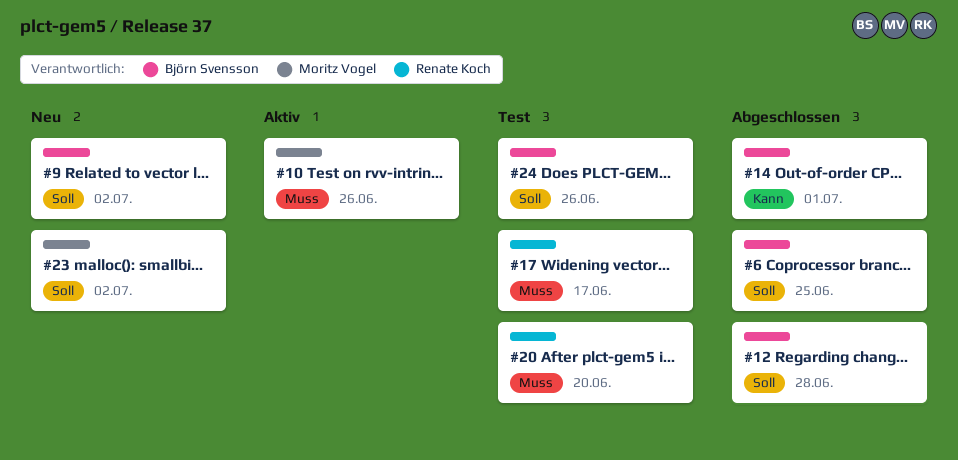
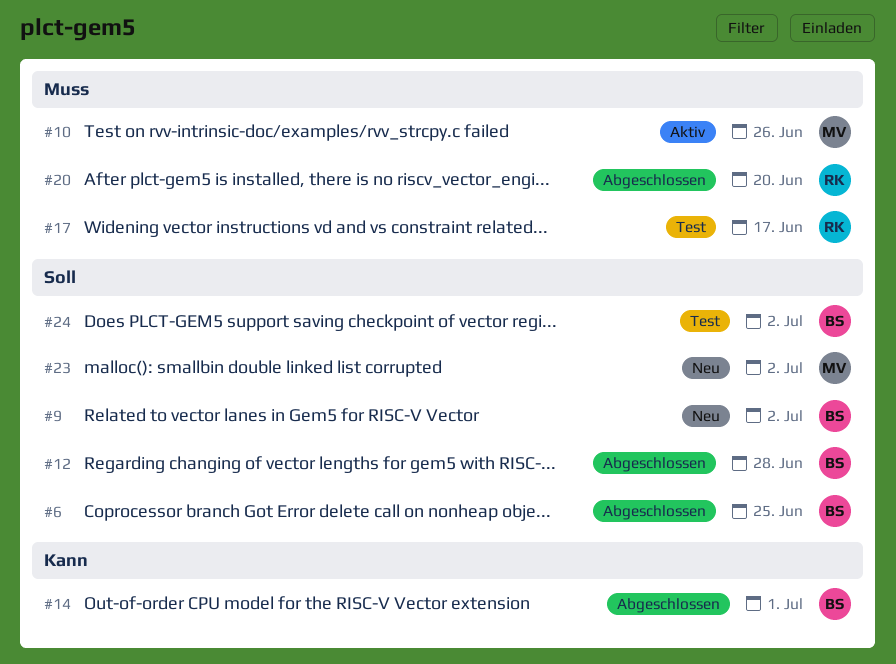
#20, status: Test -> Abgeschlossen
#24, due: Jun 26 -> Jul 2

